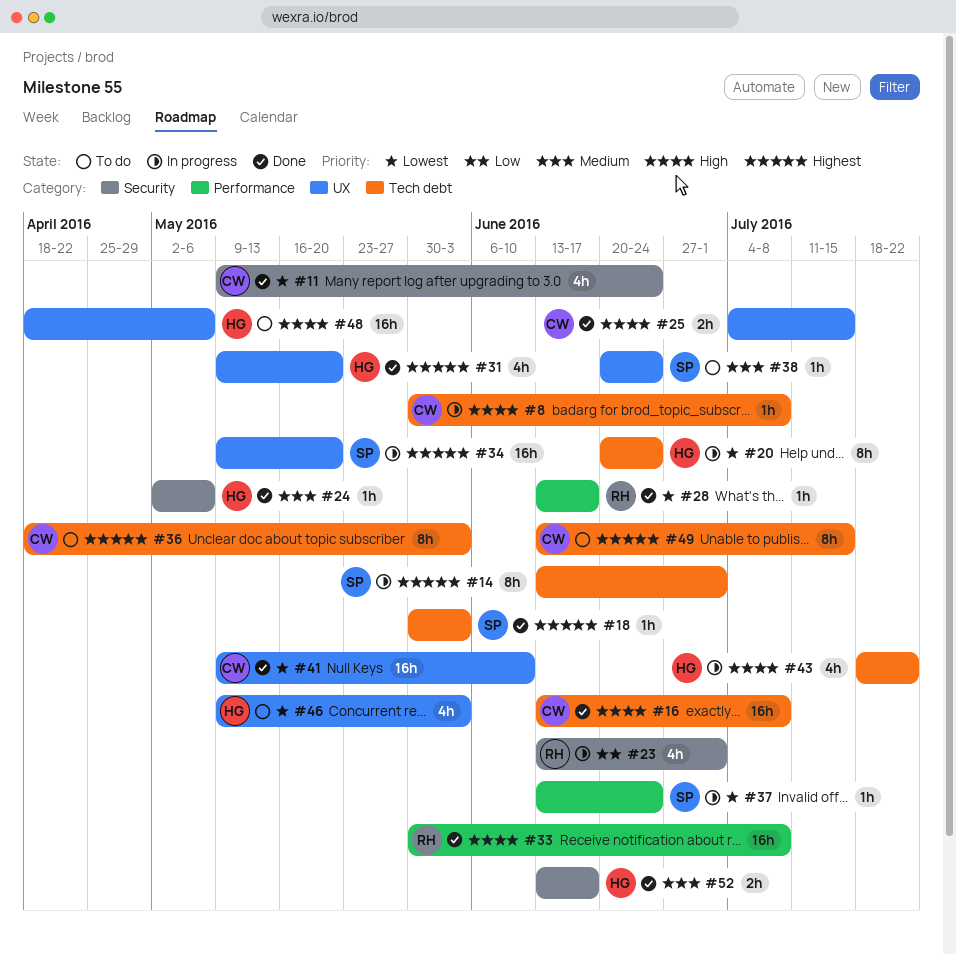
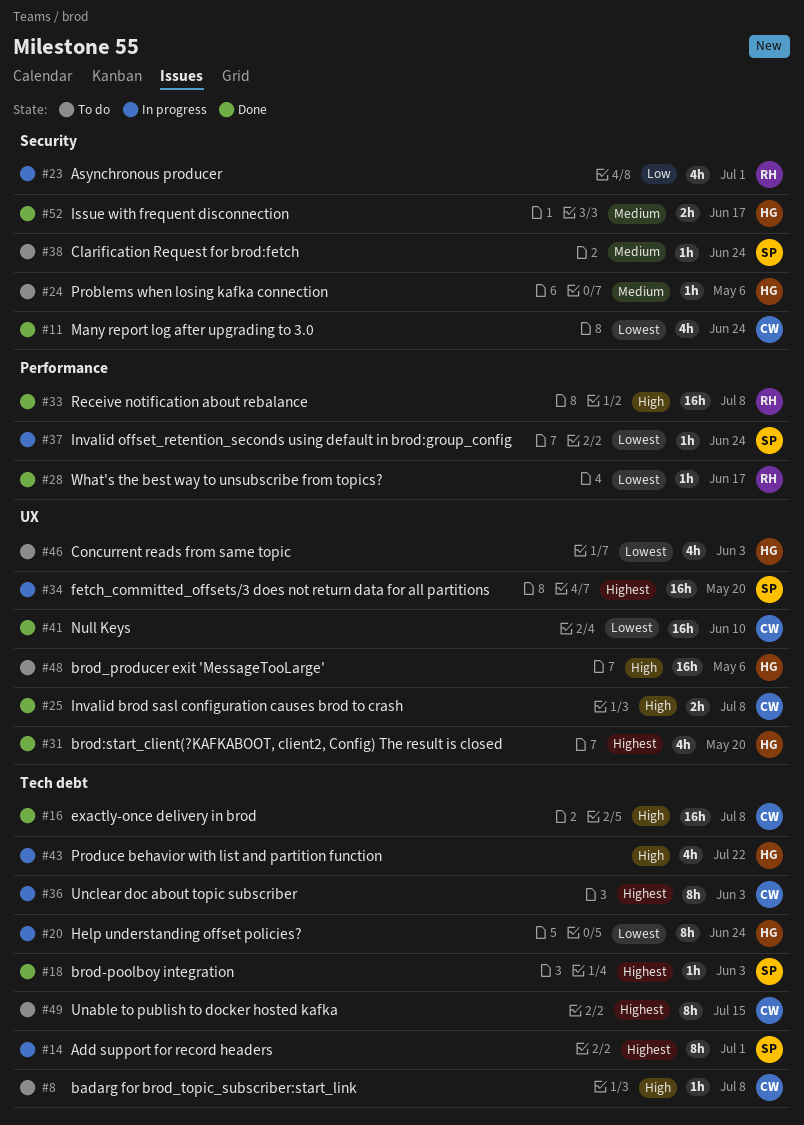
#8, status: In progress -> To do
#24, status: Done -> To do
#25, due: Jul 15 -> Jul 8
#36, status: To do -> In progress
#38, label: UX -> Security

